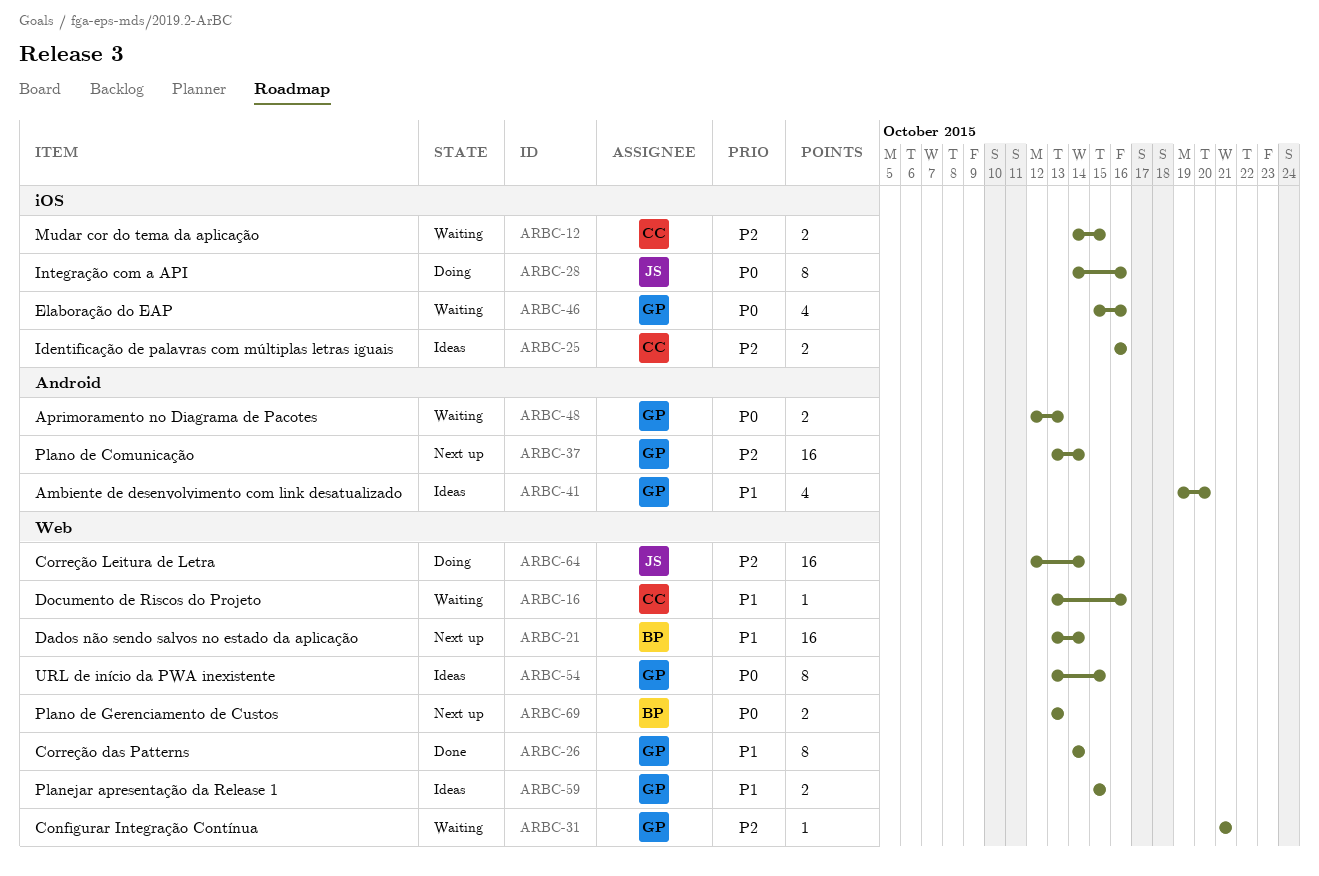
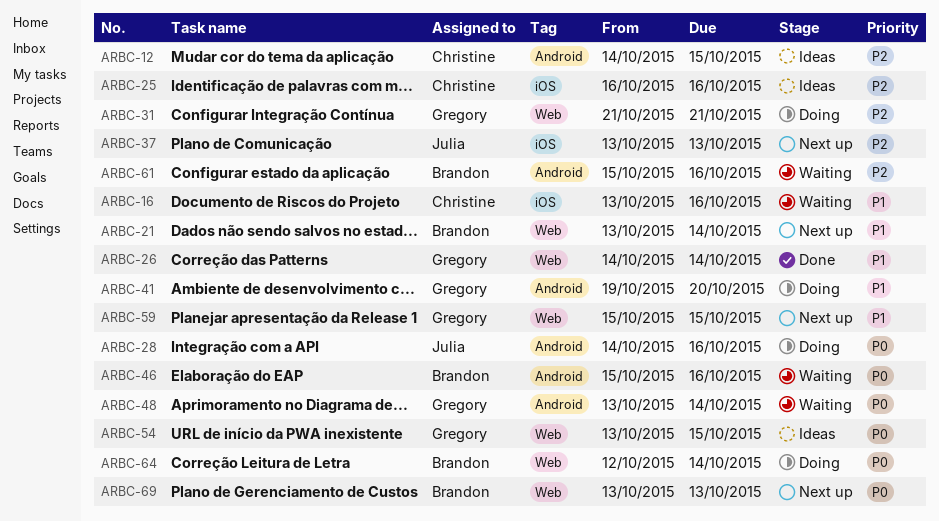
ARBC-12, status: Waiting -> Ideas
ARBC-12, label: iOS -> Android
ARBC-16, label: Web -> iOS
ARBC-28, label: iOS -> Android
ARBC-31, status: Waiting -> Doing
ARBC-37, owner: Gregory -> Julia
ARBC-37, label: Android -> iOS
ARBC-37, due: Oct 14 -> Oct 13
ARBC-41, status: Ideas -> Doing
ARBC-46, owner: Gregory -> Brandon
ARBC-46, label: iOS -> Android
ARBC-48, start: Oct 12 -> Oct 13
ARBC-48, due: Oct 13 -> Oct 14
ARBC-59, status: Ideas -> Next up
ARBC-61: none -> present
ARBC-64, owner: Julia -> Brandon
ARBC-64, priority: P2 -> P0

